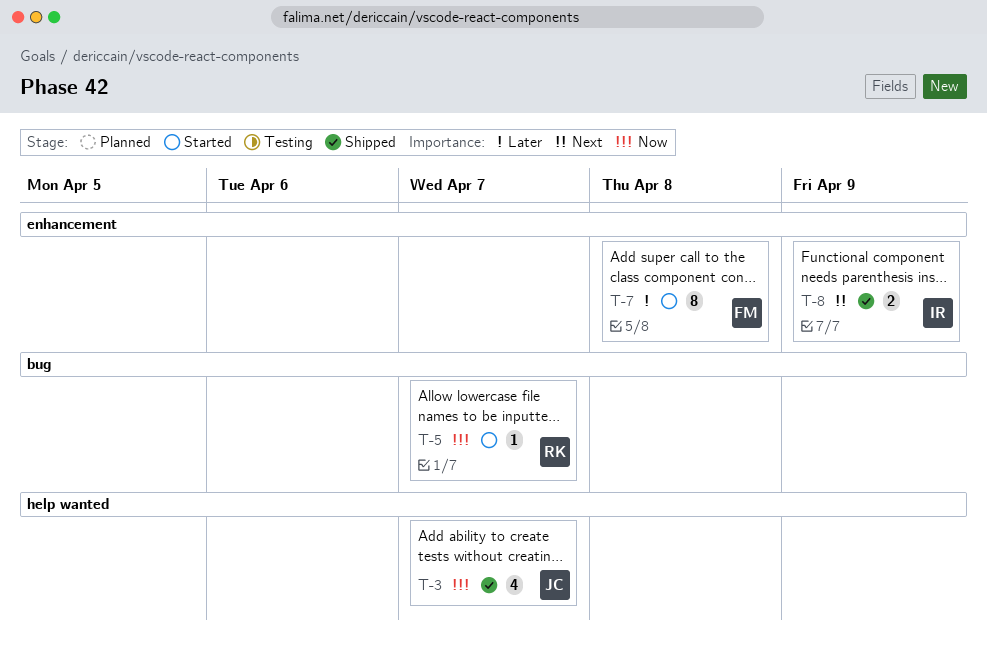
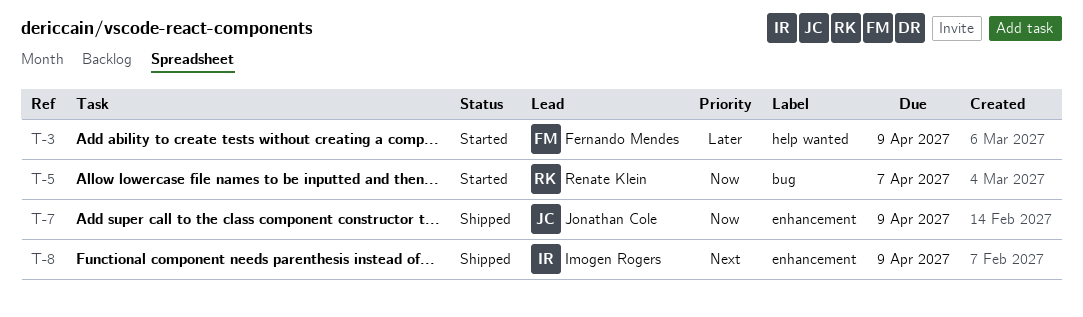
T-3, status: Shipped -> Started
T-3, owner: Jonathan Cole -> Fernando Mendes
T-3, priority: Now -> Later
T-3, due: Apr 7 -> Apr 9
T-7, status: Started -> Shipped
T-7, owner: Fernando Mendes -> Jonathan Cole
T-7, priority: Later -> Now
T-7, due: Apr 8 -> Apr 9

